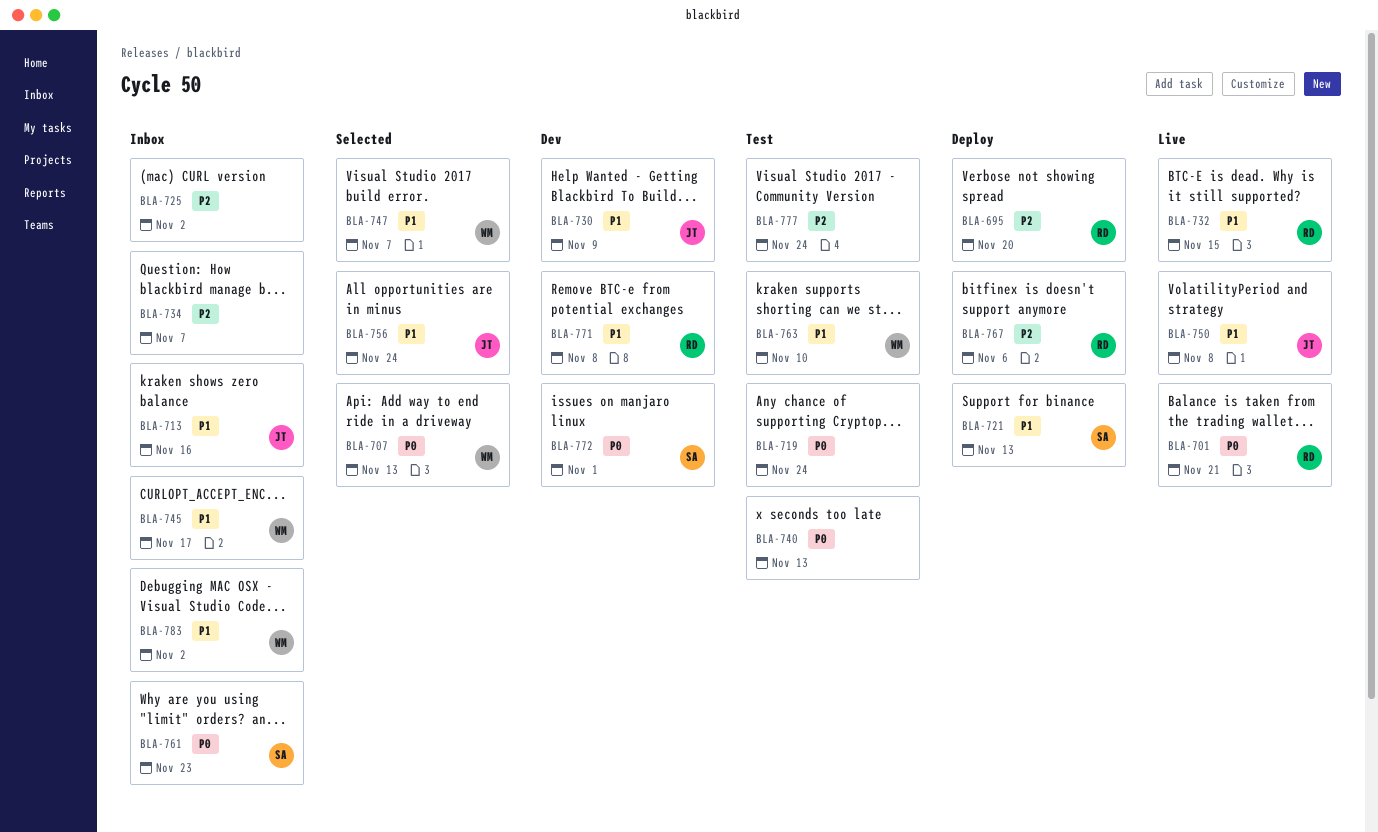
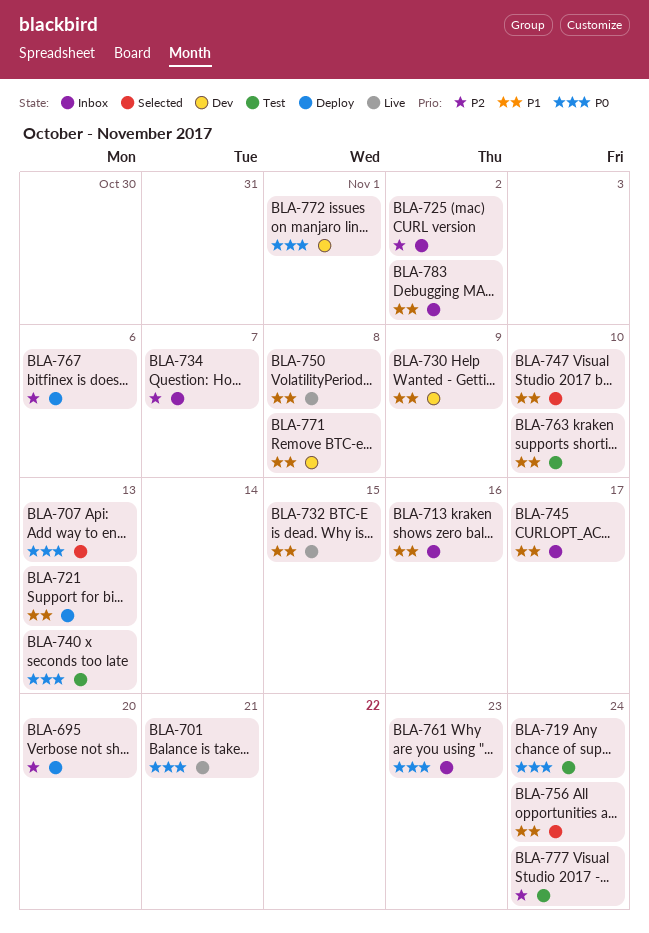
BLA-747, due: Nov 7 -> Nov 10

